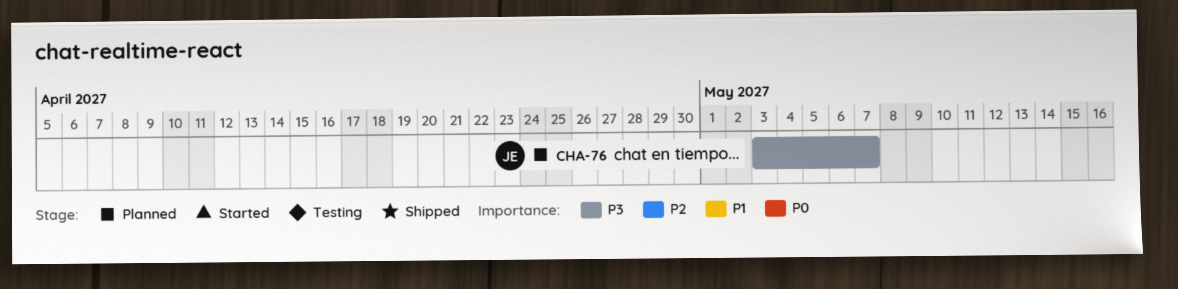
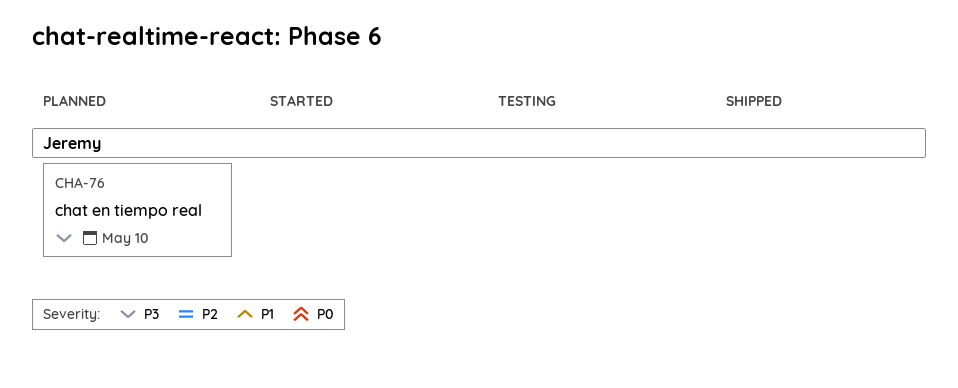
CHA-76, due: May 7 -> May 10

